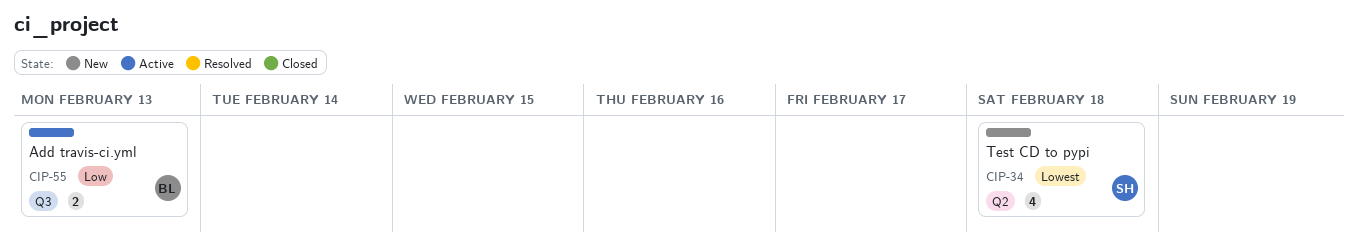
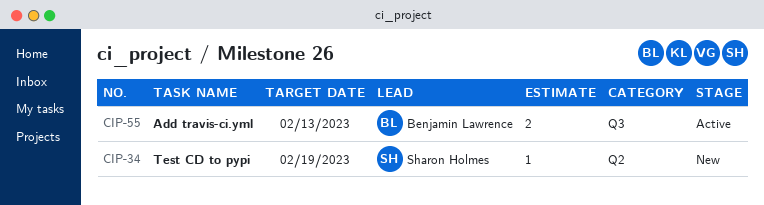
CIP-34, estimate: 4 -> 1
CIP-34, due: Feb 18 -> Feb 19

